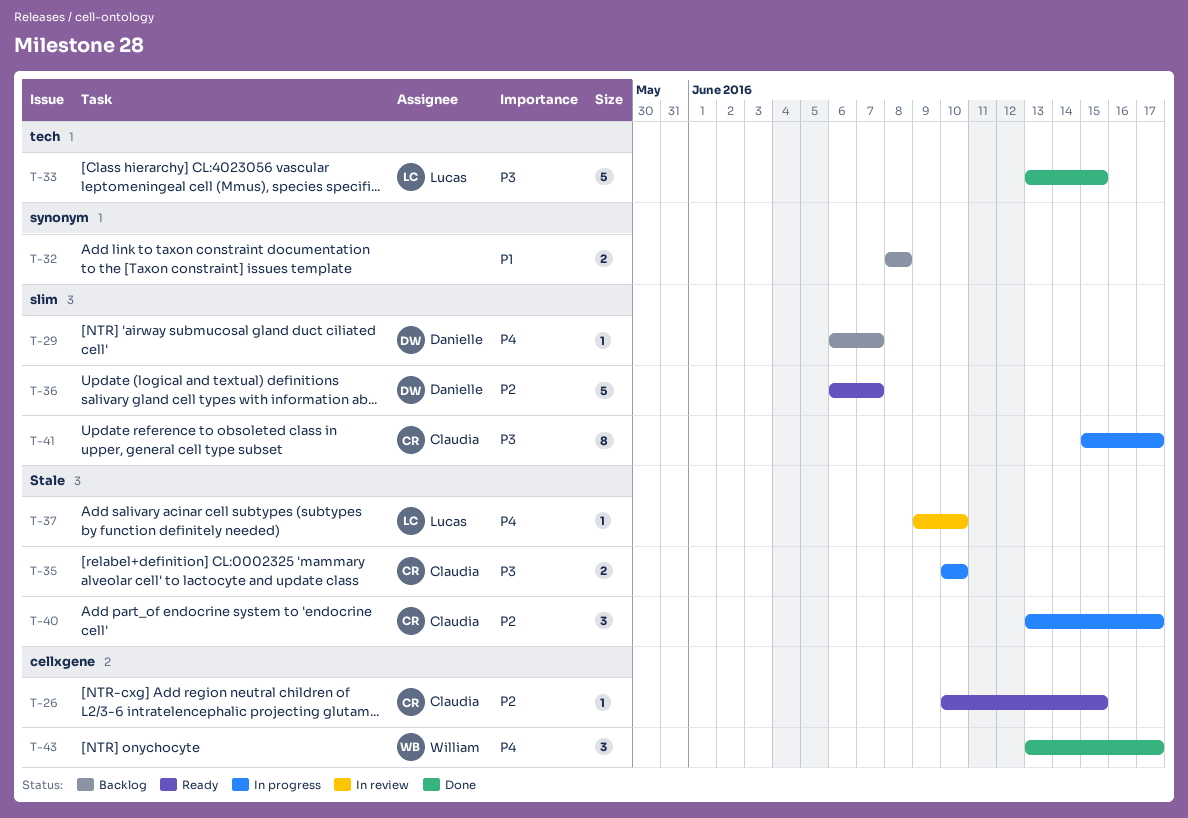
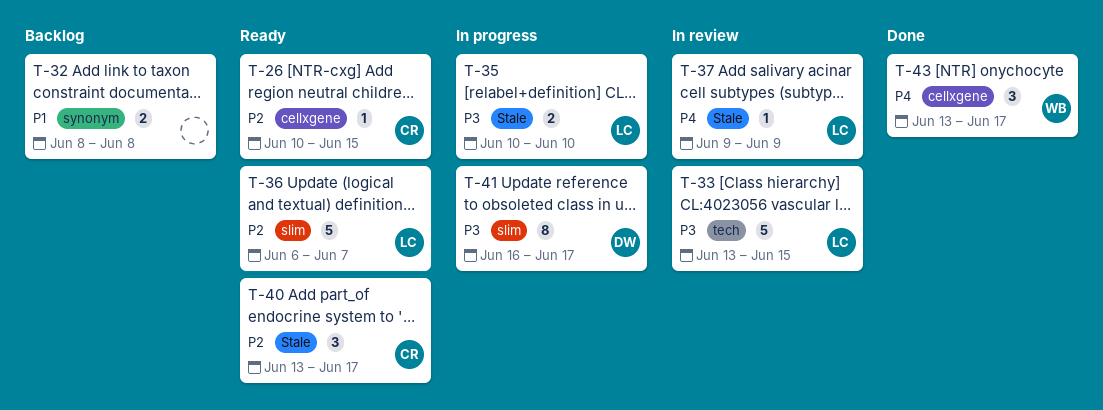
T-29: present -> none
T-33, status: Done -> In review
T-35, owner: Claudia -> Lucas
T-36, owner: Danielle -> Lucas
T-37, due: Jun 10 -> Jun 9
T-40, status: In progress -> Ready
T-41, owner: Claudia -> Danielle
T-41, start: Jun 15 -> Jun 16

